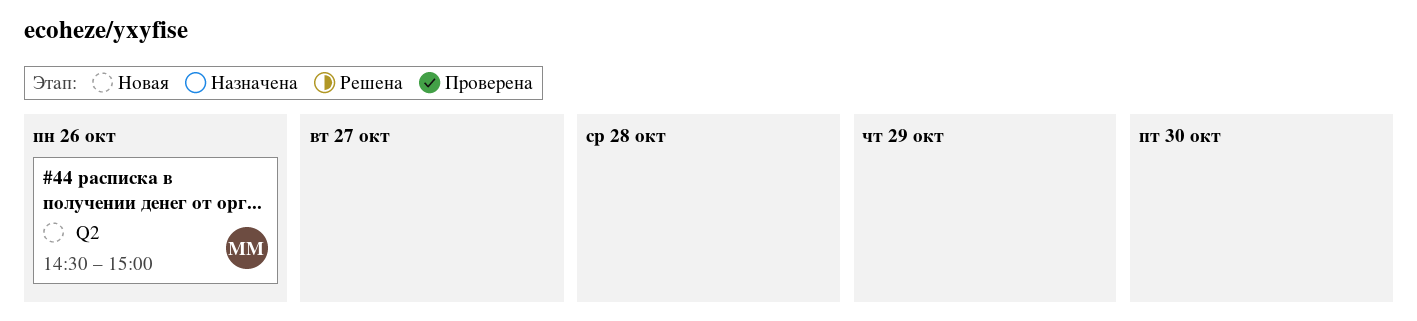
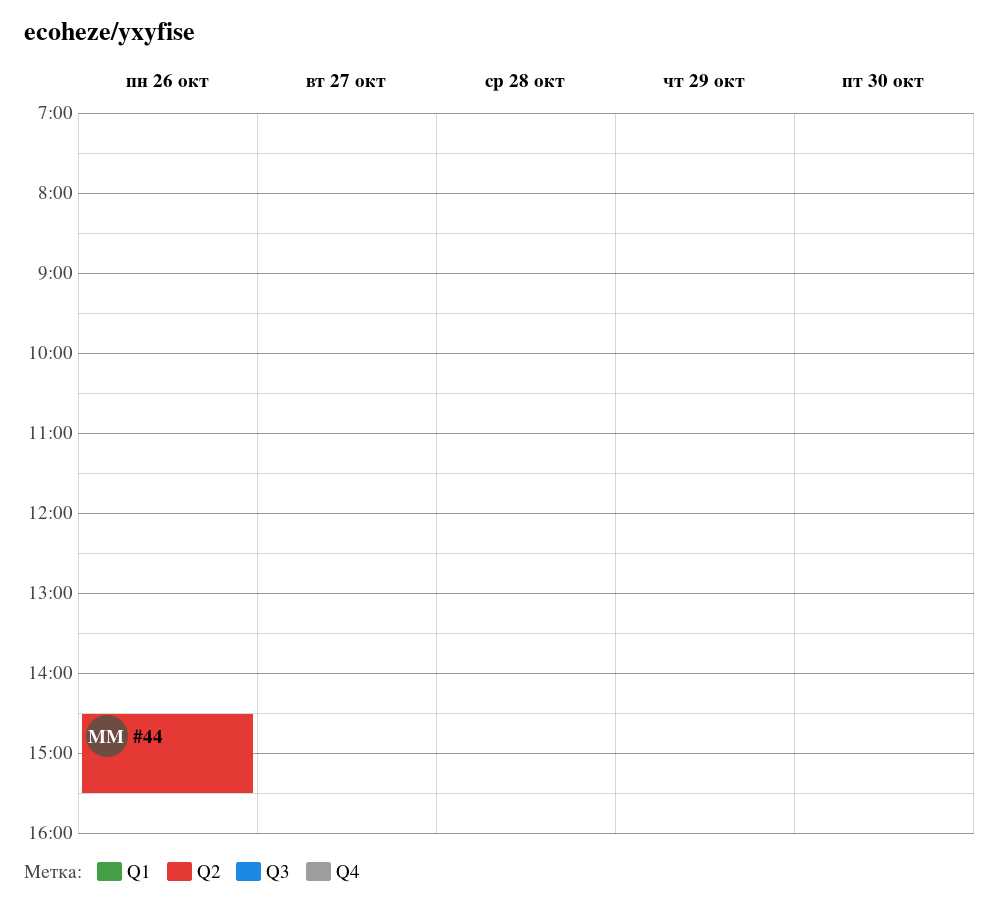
#44, ends: 15:00 -> 15:30

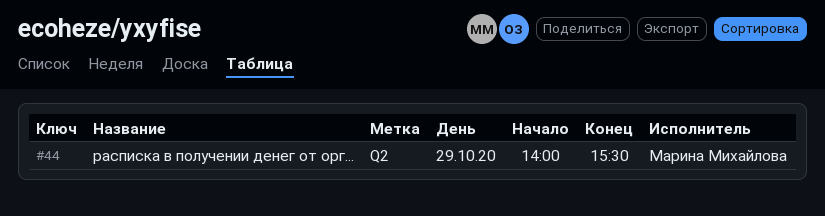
#44, day: Oct 26 -> Oct 29
#44, begins: 14:30 -> 14:00

